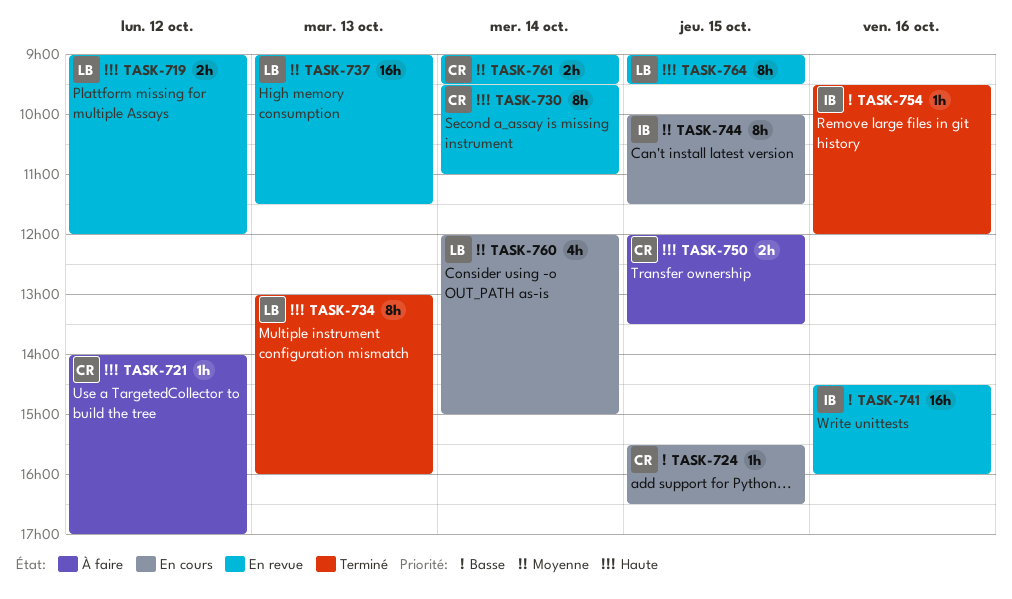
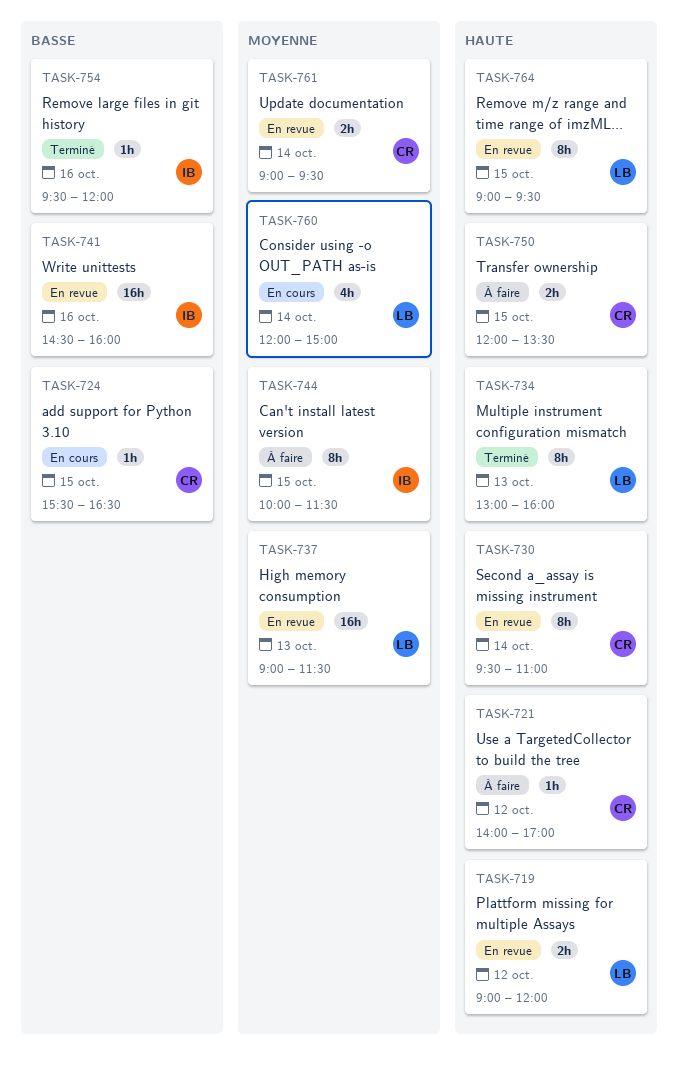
TASK-744, status: En cours -> À faire

